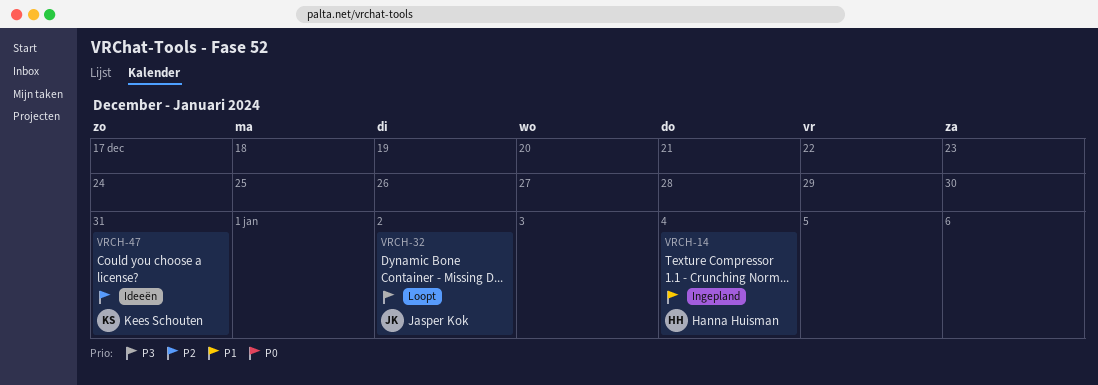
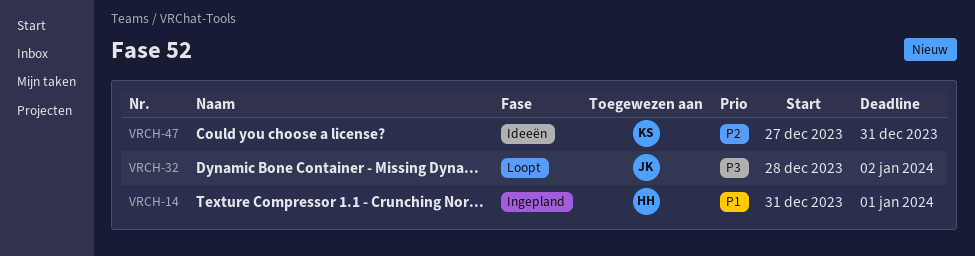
VRCH-14, due: Jan 4 -> Jan 1

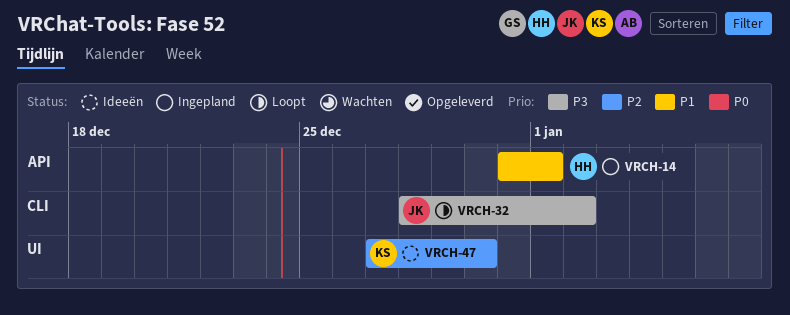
VRCH-47, due: Dec 31 -> Dec 30

